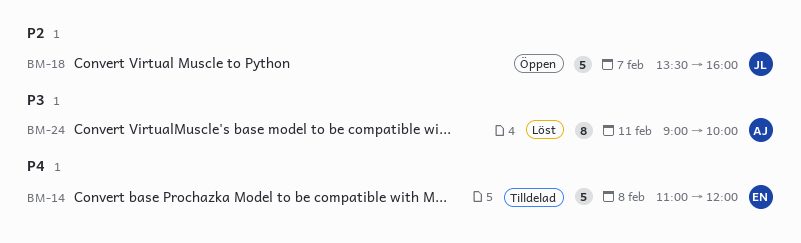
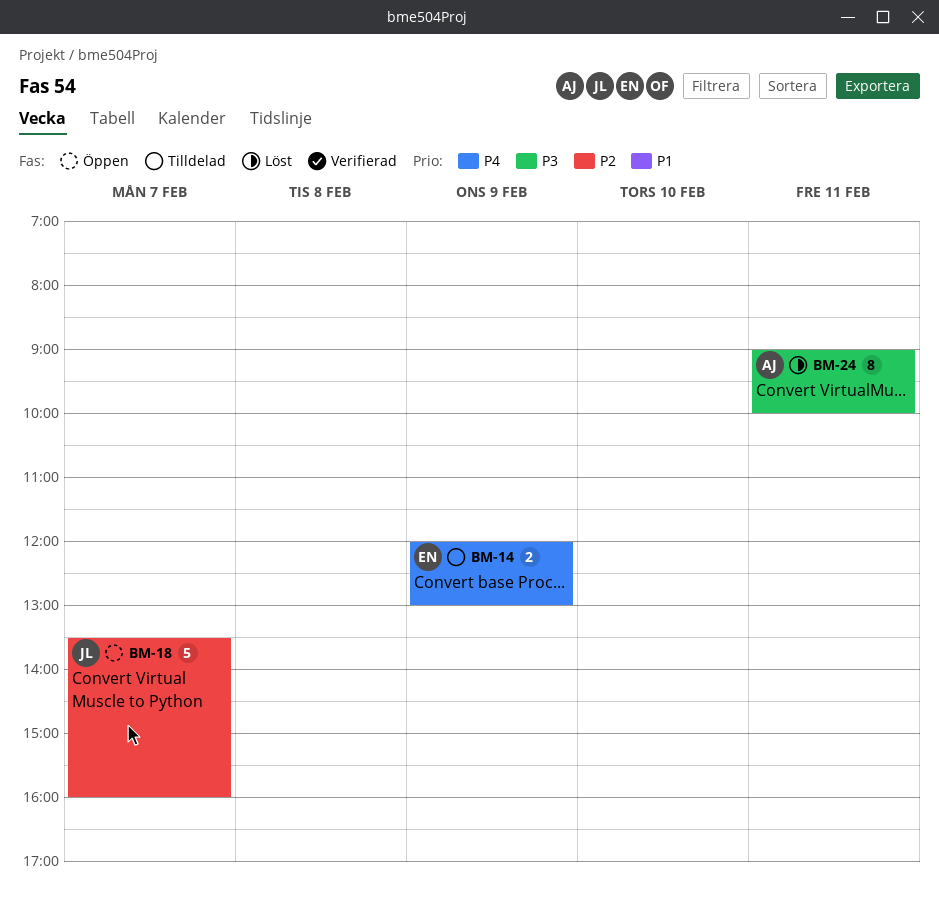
BM-14, estimate: 5 -> 2
BM-14, day: Feb 8 -> Feb 9
BM-14, begins: 11:00 -> 12:00
BM-14, ends: 12:00 -> 13:00

